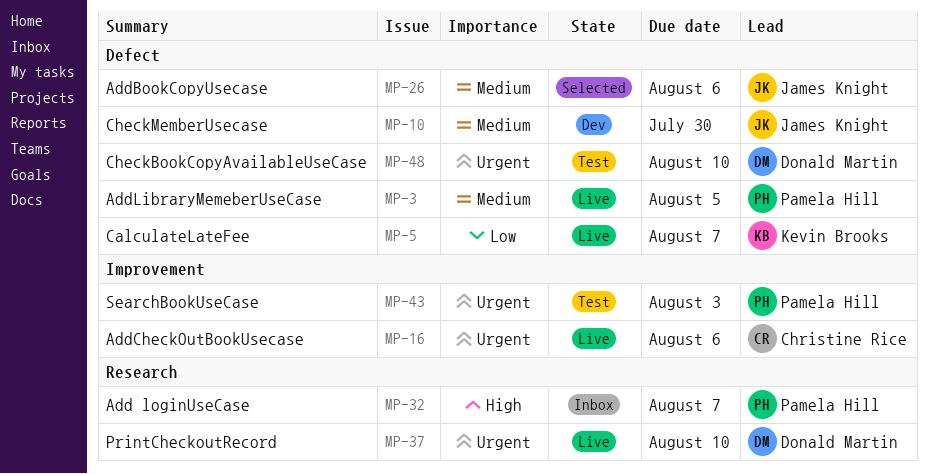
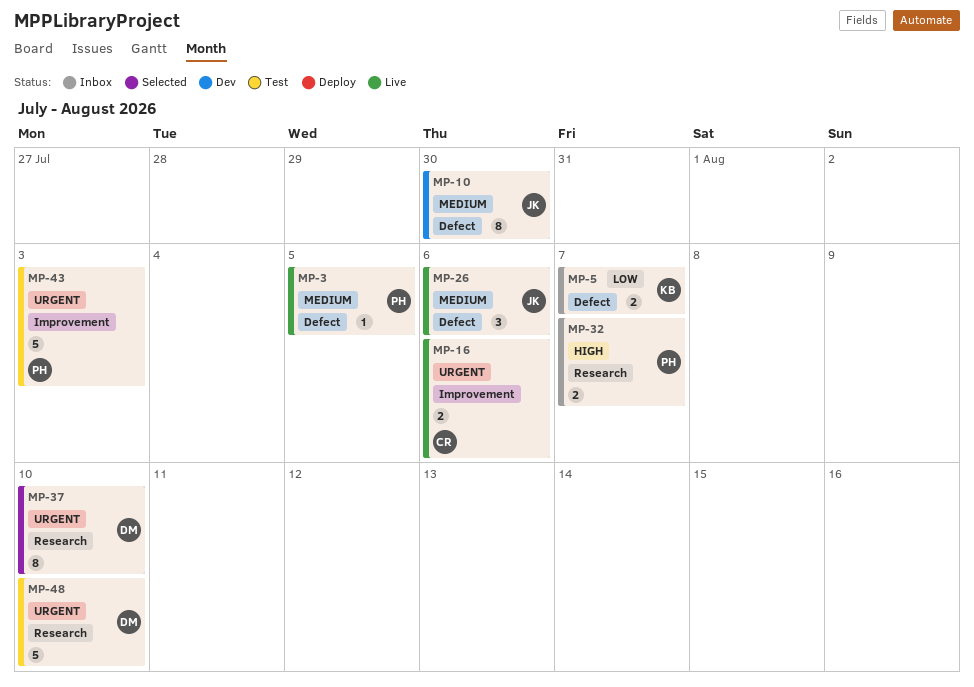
MP-5, status: Live -> Inbox
MP-26, status: Selected -> Live
MP-37, status: Live -> Selected
MP-48, label: Defect -> Research

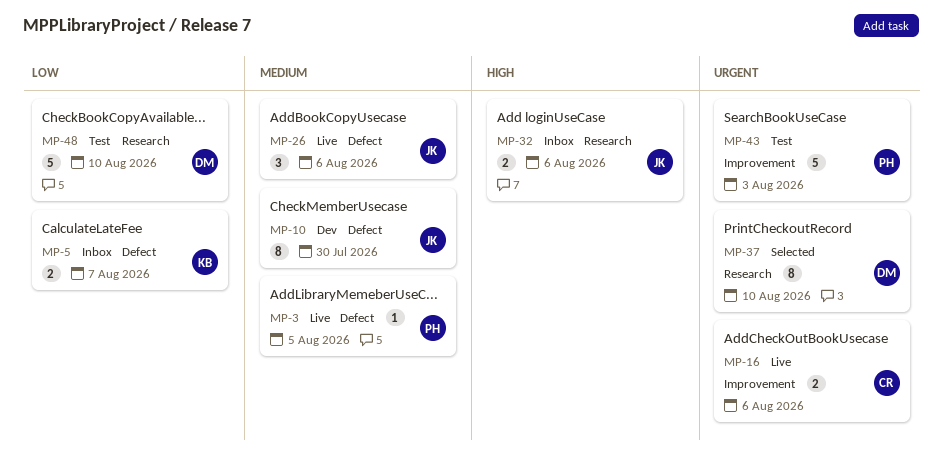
MP-32, owner: PH -> JK
MP-32, due: Aug 7 -> Aug 6
MP-48, priority: Urgent -> Low

